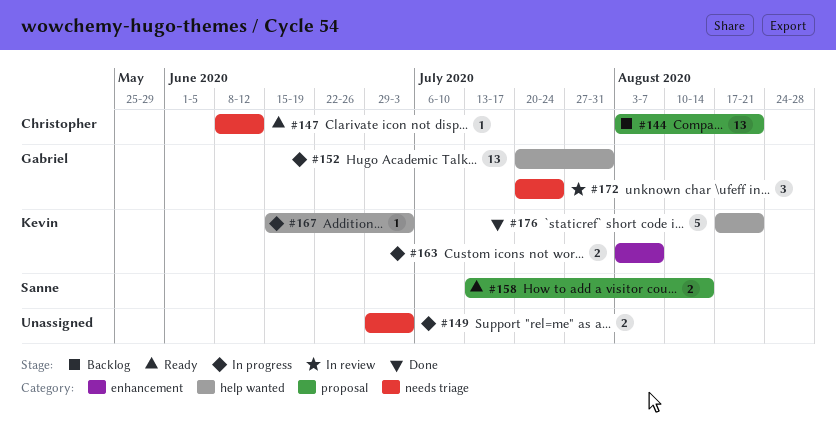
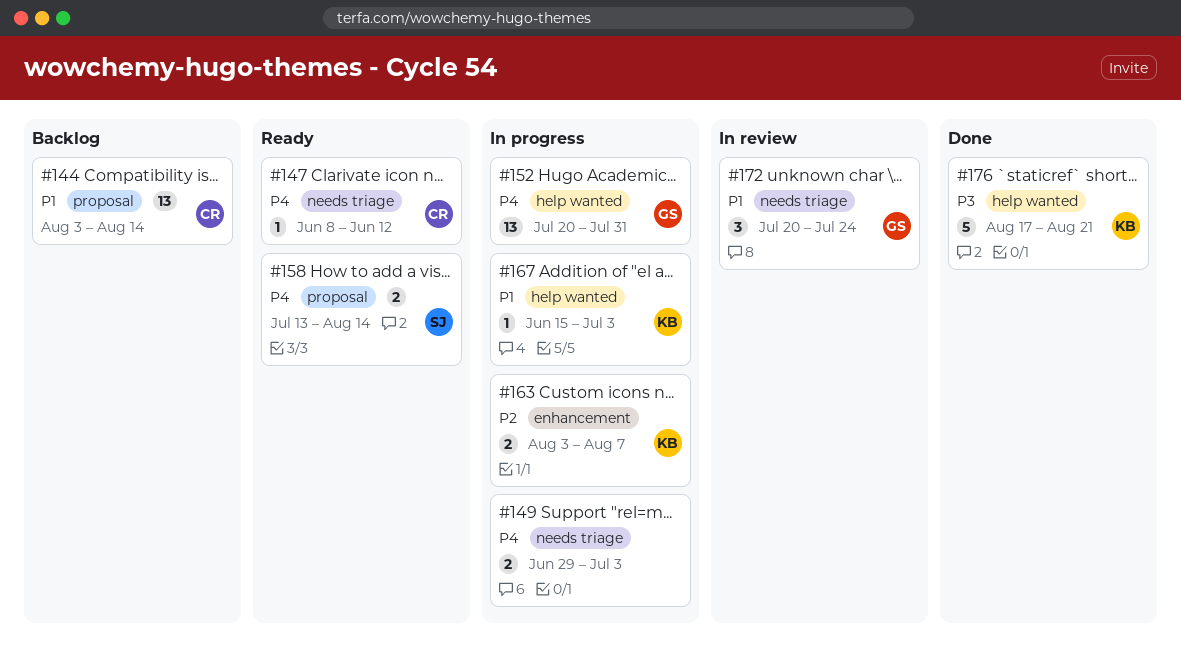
#144, due: Aug 21 -> Aug 14

